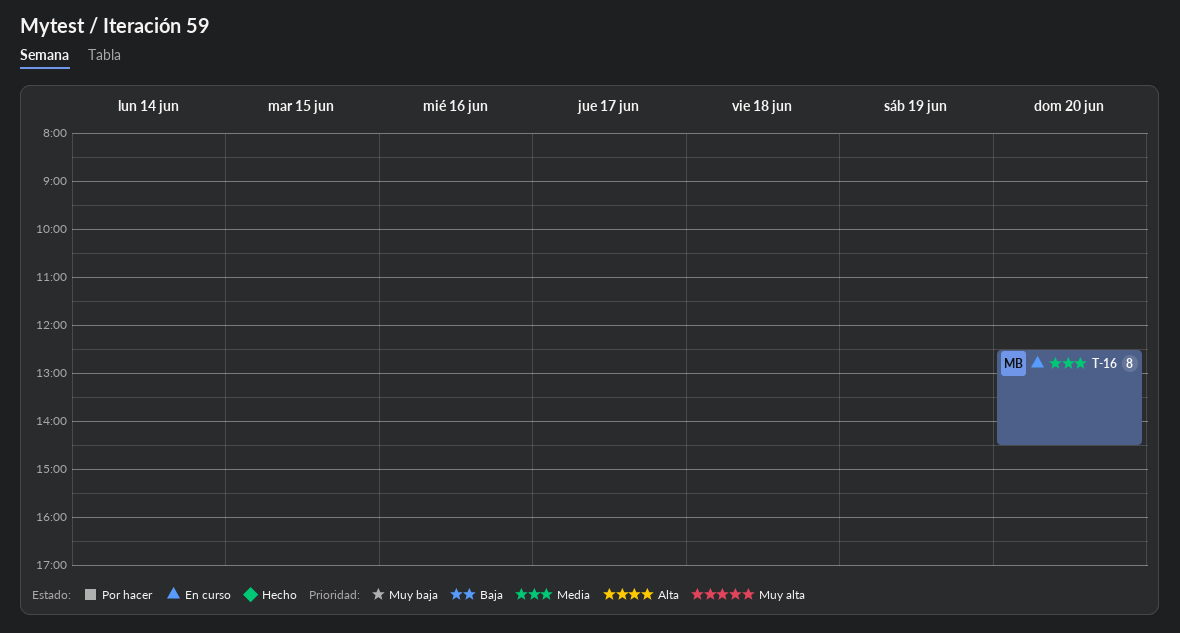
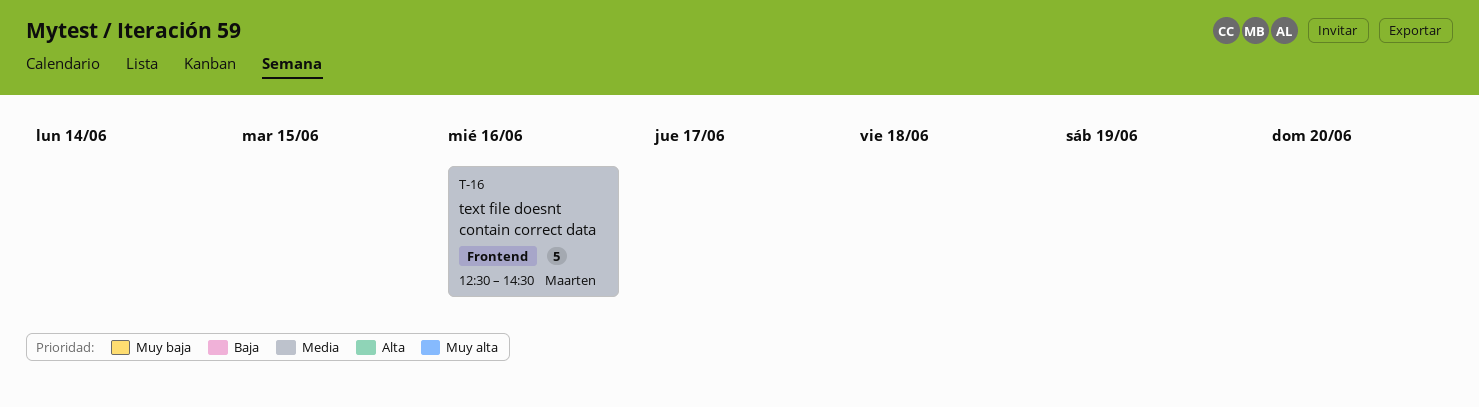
T-16, estimate: 8 -> 5
T-16, day: Jun 20 -> Jun 16

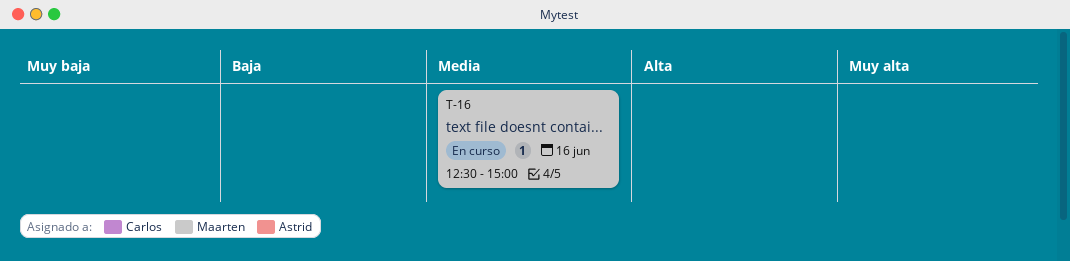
T-16, estimate: 5 -> 1
T-16, ends: 14:30 -> 15:00

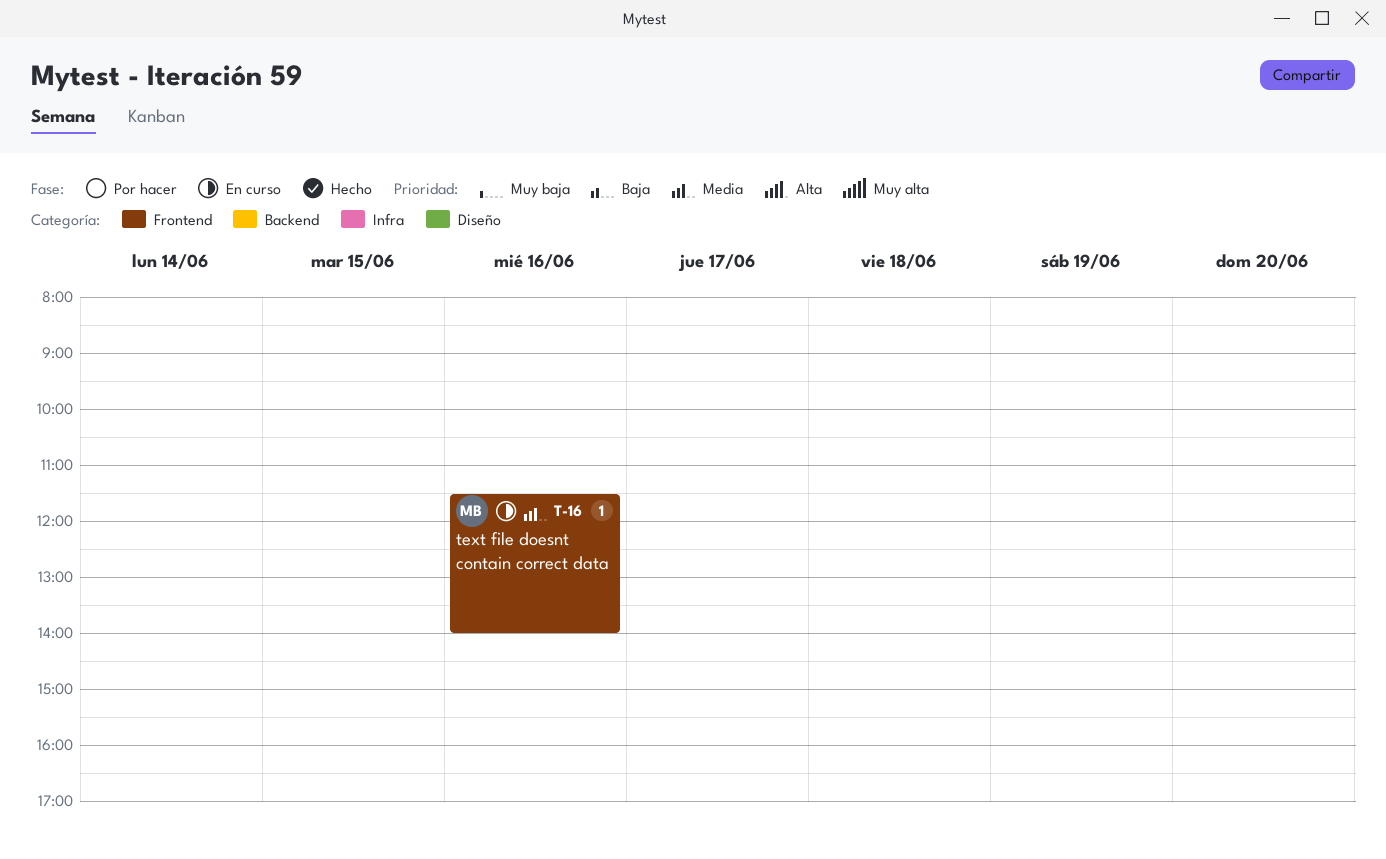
T-16, begins: 12:30 -> 11:30
T-16, ends: 15:00 -> 14:00

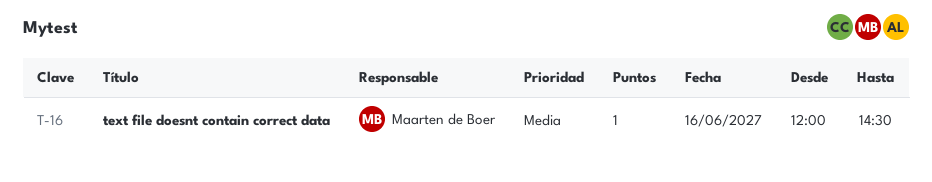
T-16, begins: 11:30 -> 12:00
T-16, ends: 14:00 -> 14:30

